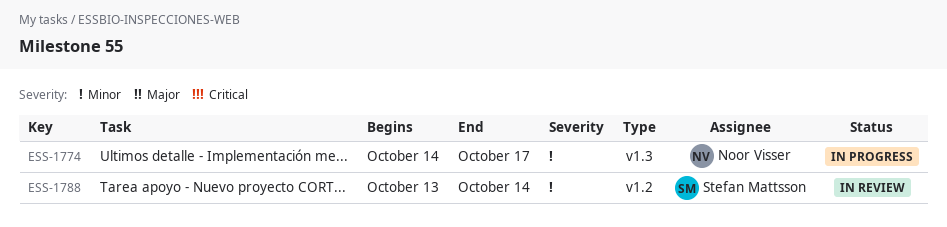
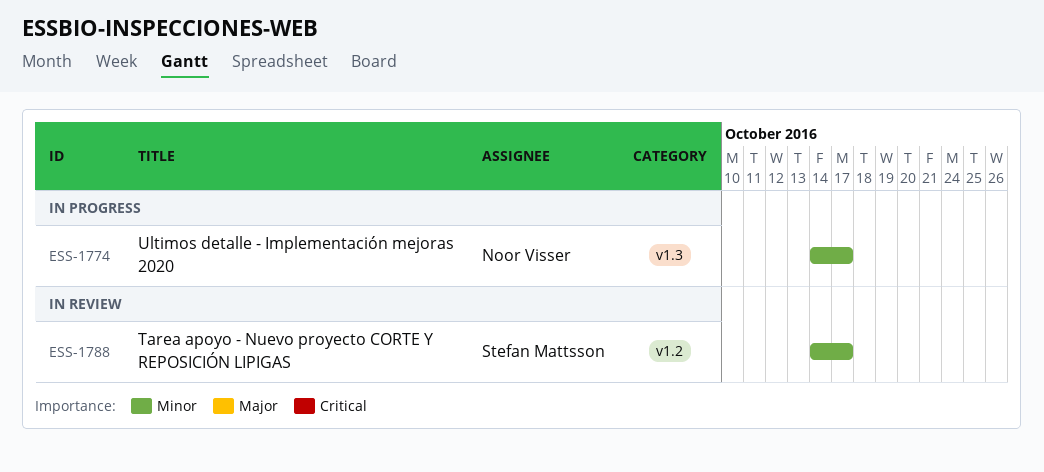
ESS-1788, start: Oct 13 -> Oct 14
ESS-1788, due: Oct 14 -> Oct 17

